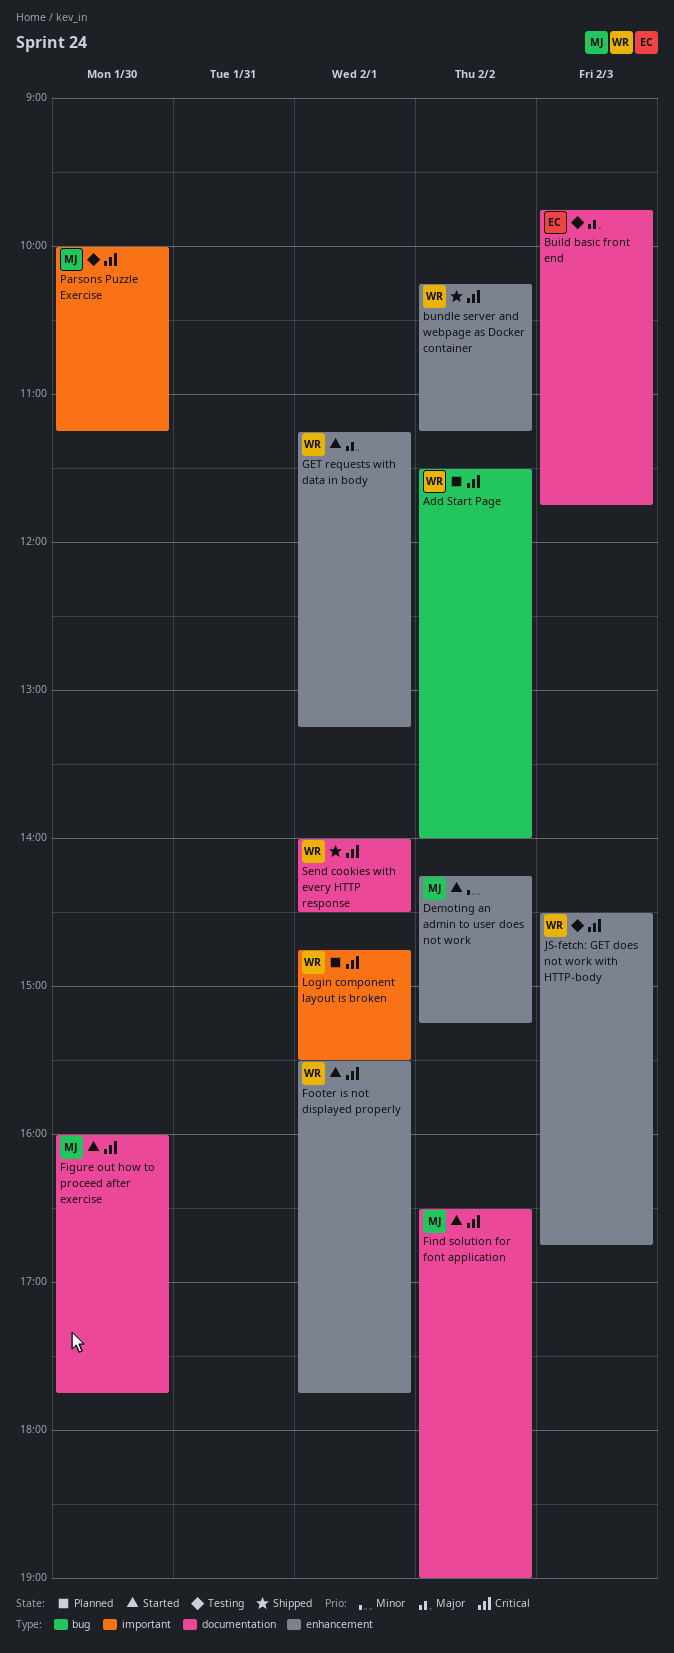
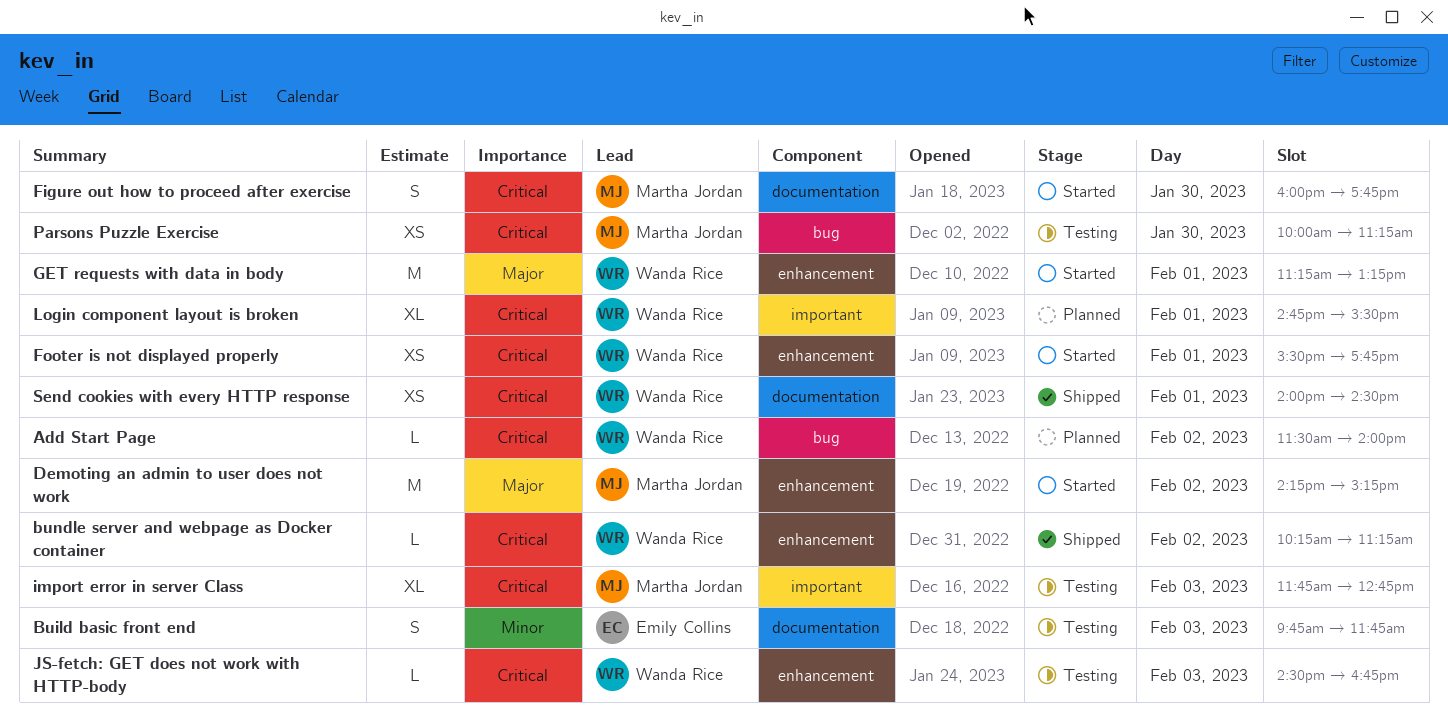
Build basic front end, priority: Major -> Minor
Demoting an admin to user does not work, priority: Minor -> Major
Find solution for font application: present -> none
import error in server Class: none -> present
Parsons Puzzle Exercise, label: important -> bug

